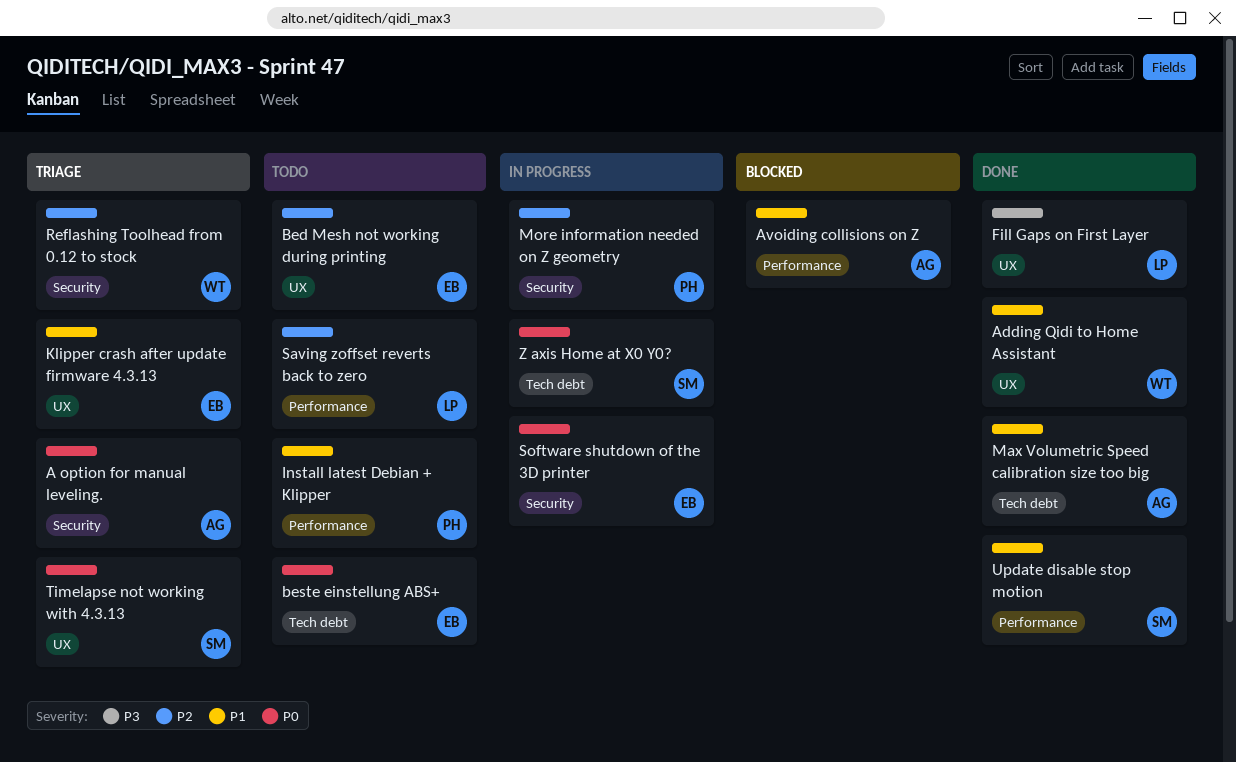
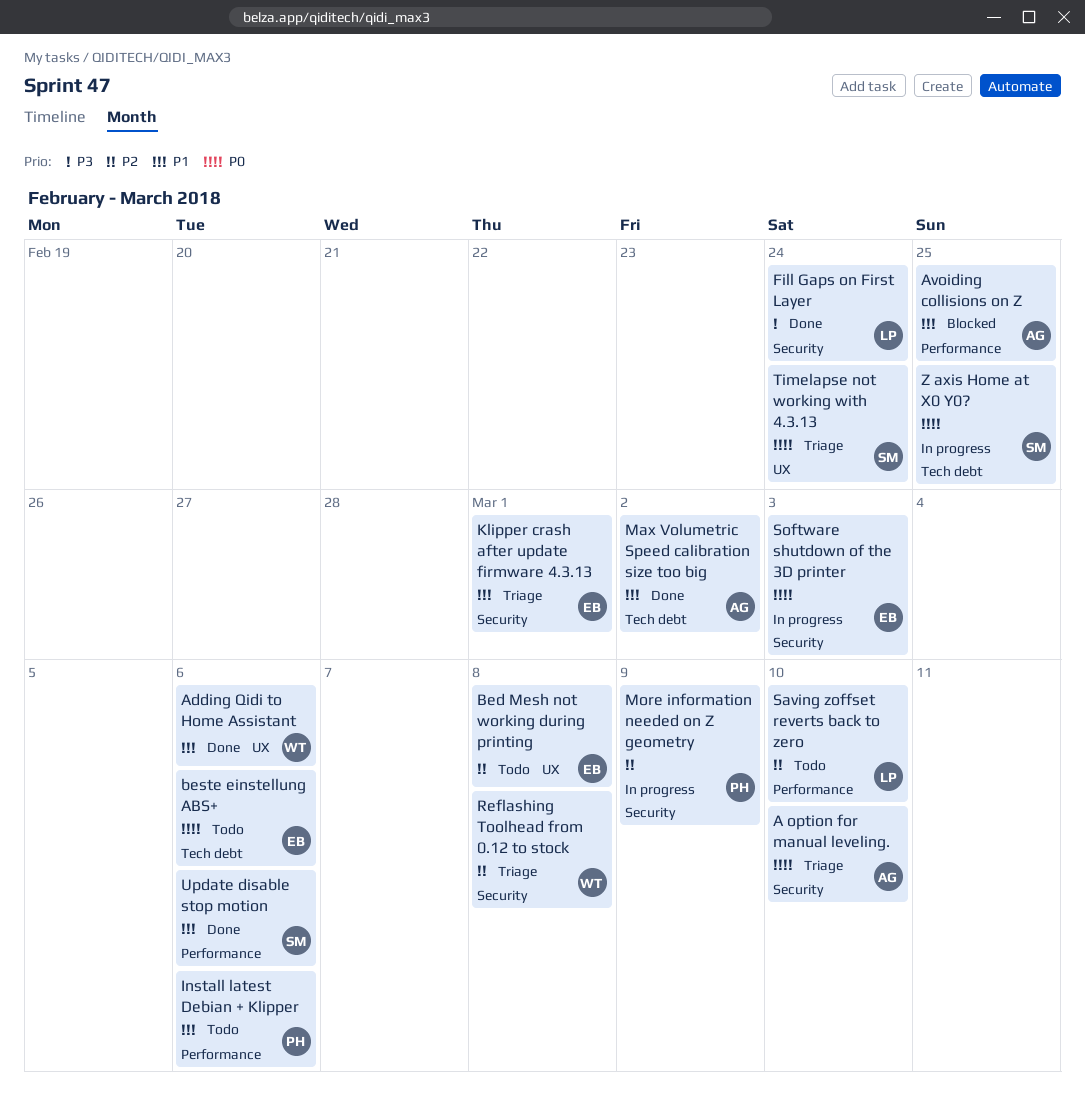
Fill Gaps on First Layer, label: UX -> Security
Klipper crash after update firmware 4.3.13, label: UX -> Security

